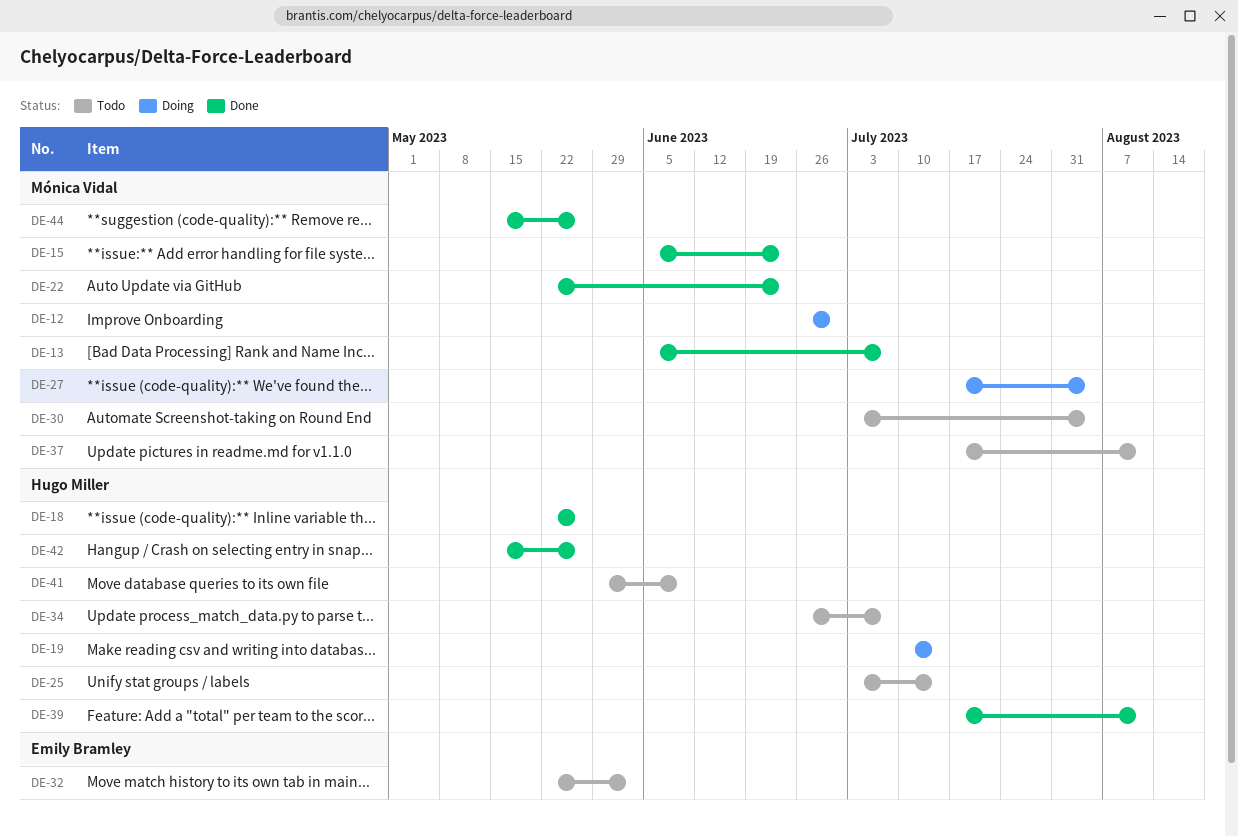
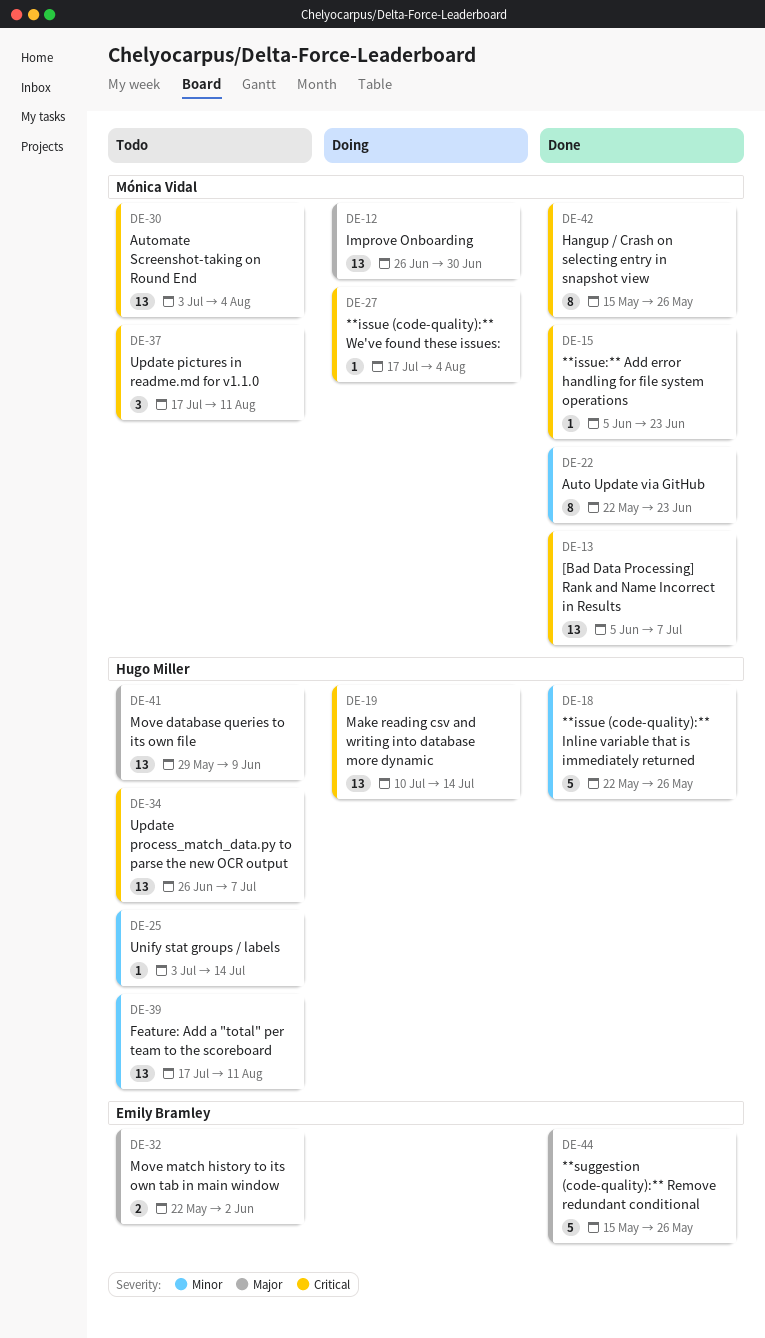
DE-39, status: Done -> Todo
DE-42, owner: Hugo Miller -> Mónica Vidal
DE-44, owner: Mónica Vidal -> Emily Bramley

